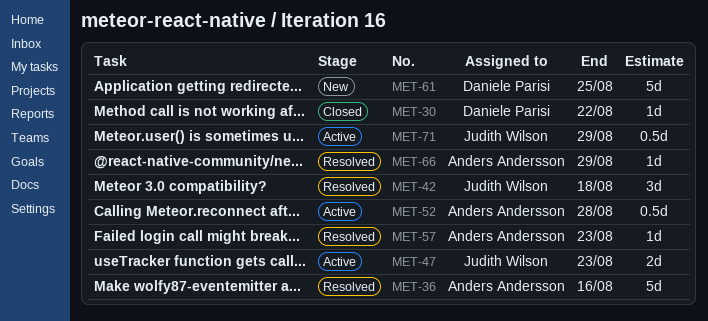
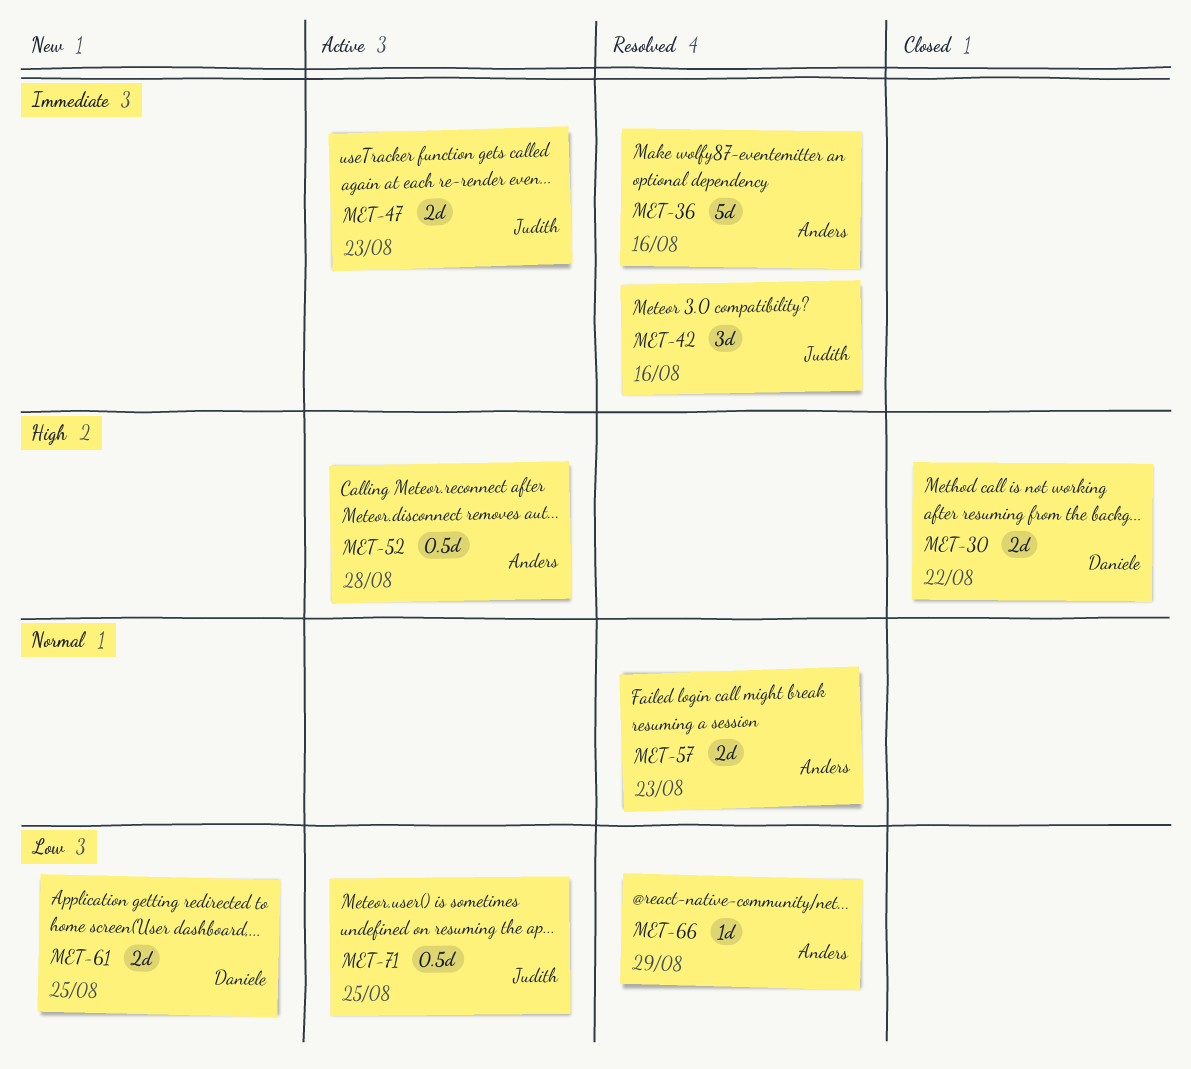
MET-30, estimate: 1d -> 2d
MET-42, due: Aug 18 -> Aug 16
MET-57, estimate: 1d -> 2d
MET-61, estimate: 5d -> 2d
MET-71, due: Aug 29 -> Aug 25

